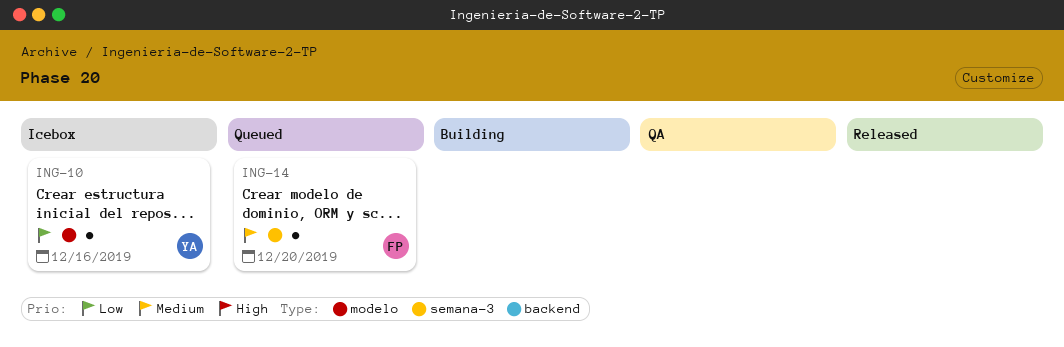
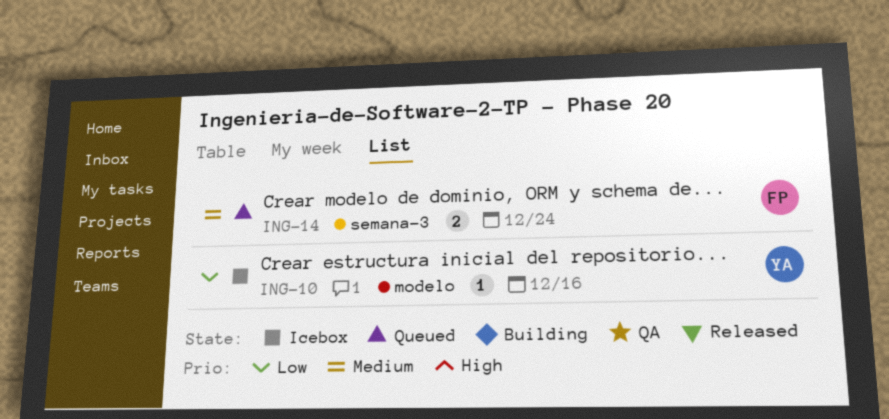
ING-14, estimate: 1 -> 2
ING-14, due: Dec 20 -> Dec 24

